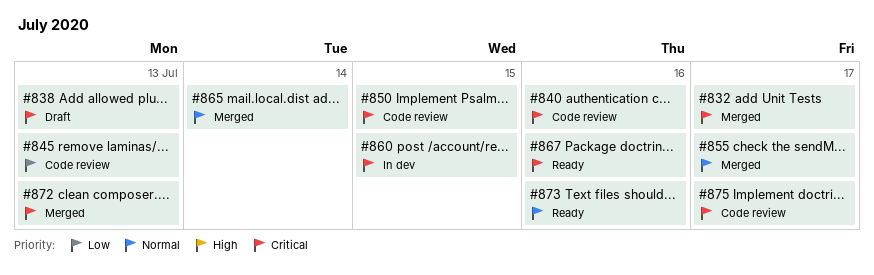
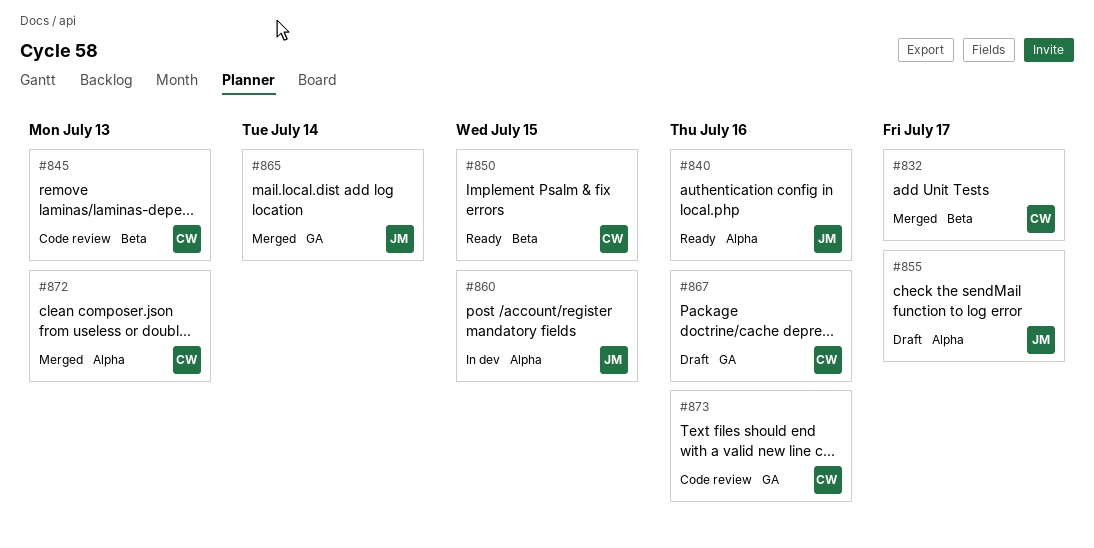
#838: present -> none
#840, status: Code review -> Ready
#850, status: Code review -> Ready
#855, status: Merged -> Draft
#867, status: Ready -> Draft
#873, status: Ready -> Code review
#875: present -> none

